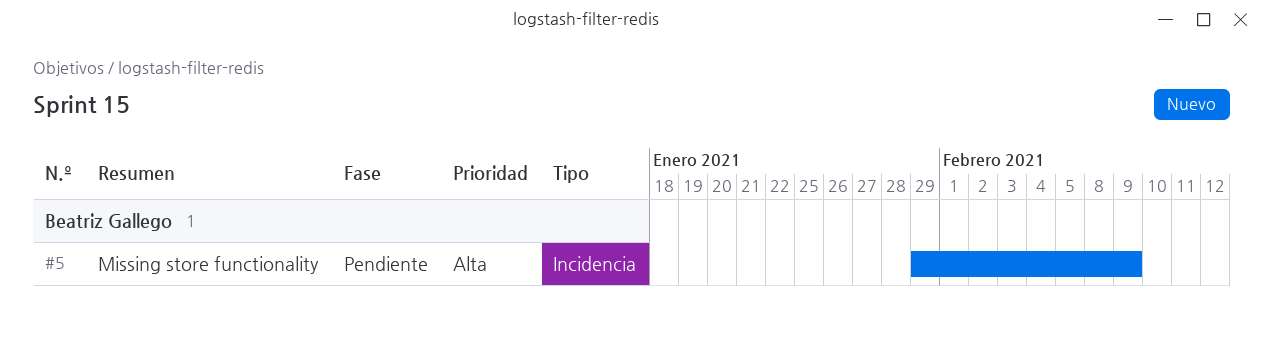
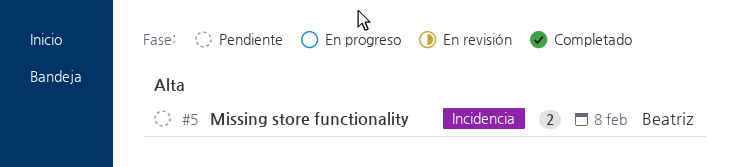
#5, due: Feb 9 -> Feb 8

